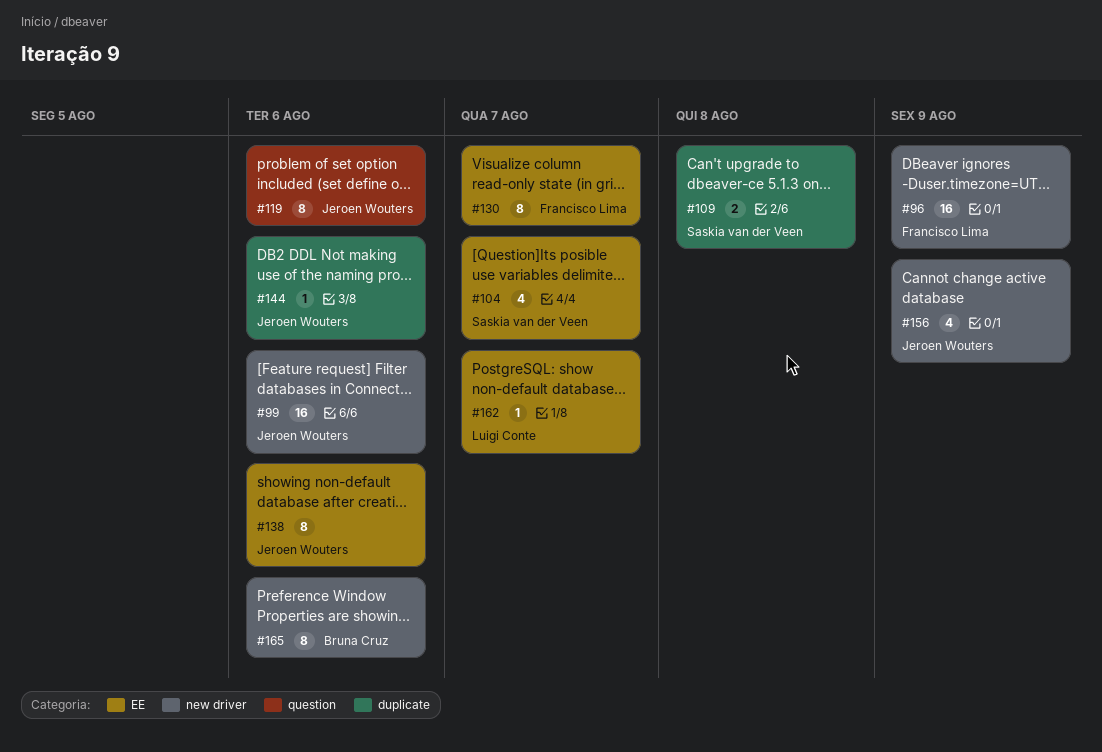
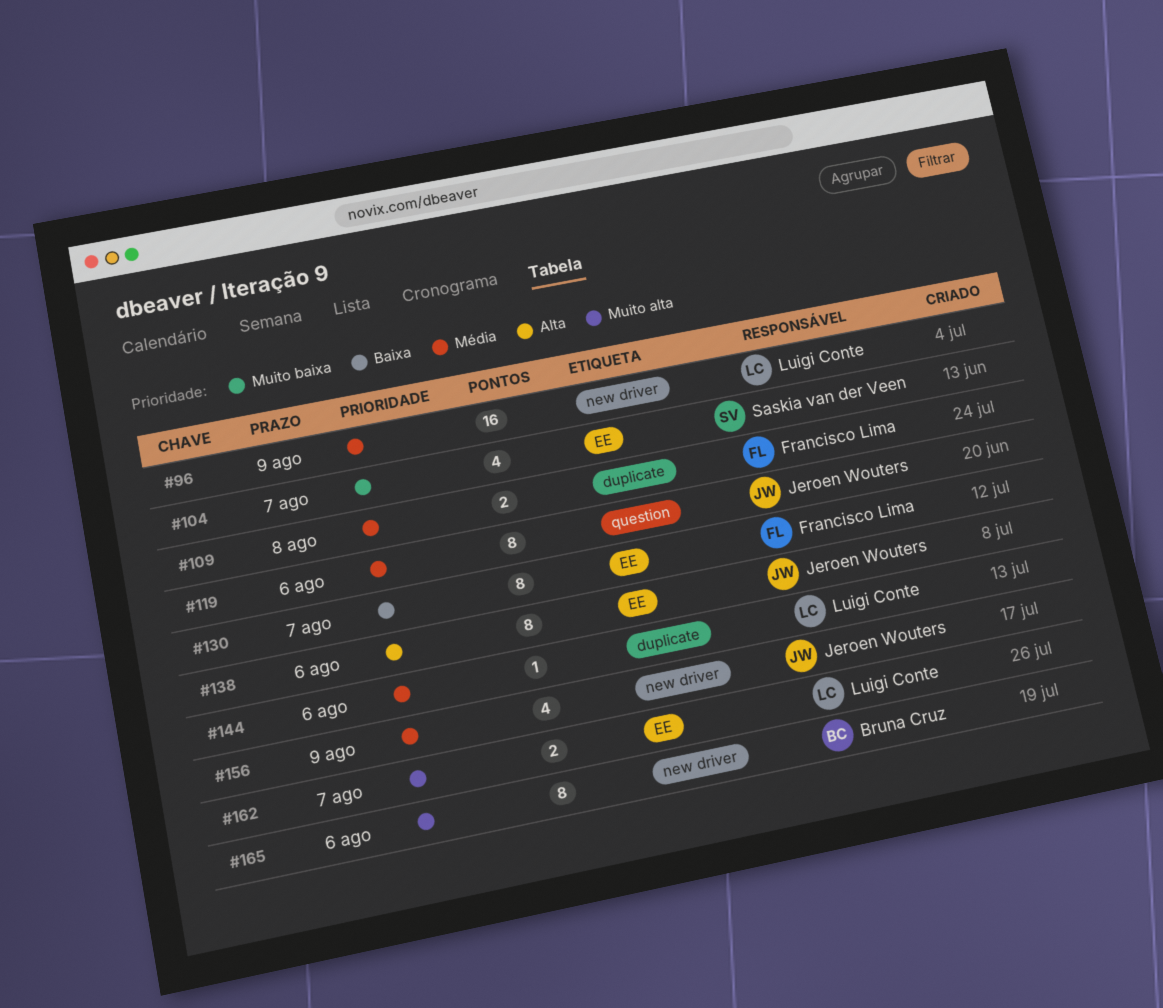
#96, owner: Francisco Lima -> Luigi Conte
#99: present -> none
#109, owner: Saskia van der Veen -> Francisco Lima
#144, owner: Jeroen Wouters -> Luigi Conte
#162, estimate: 1 -> 2

